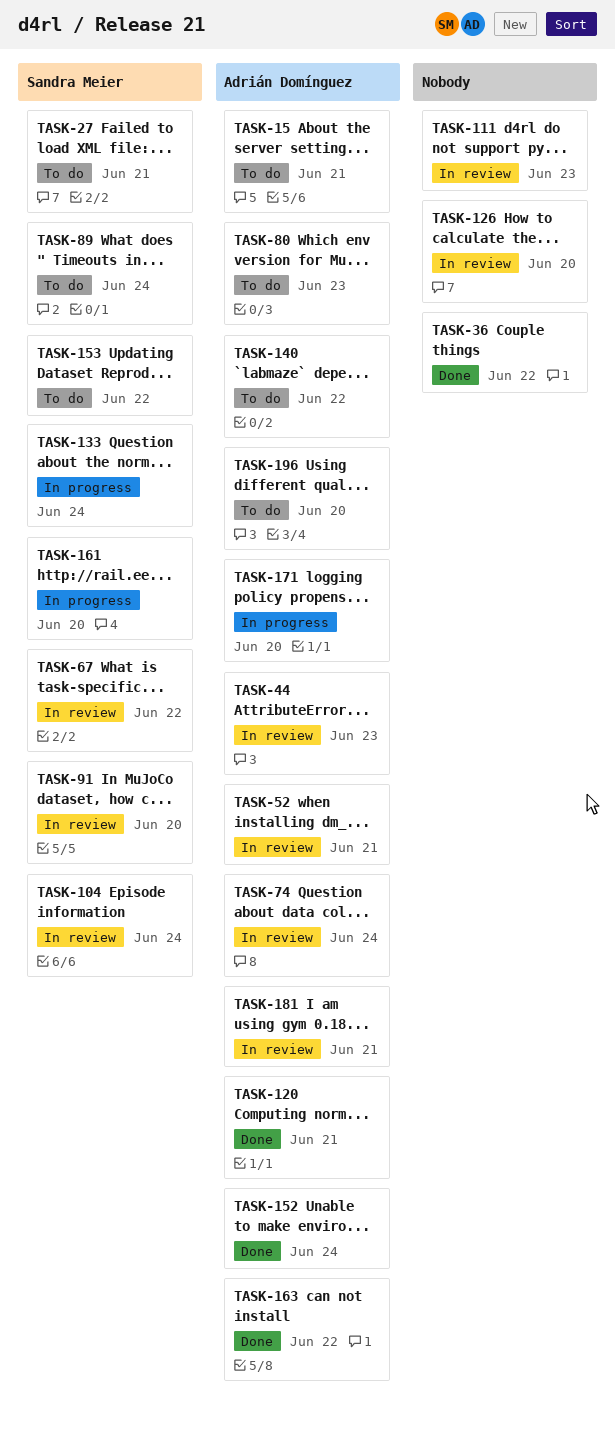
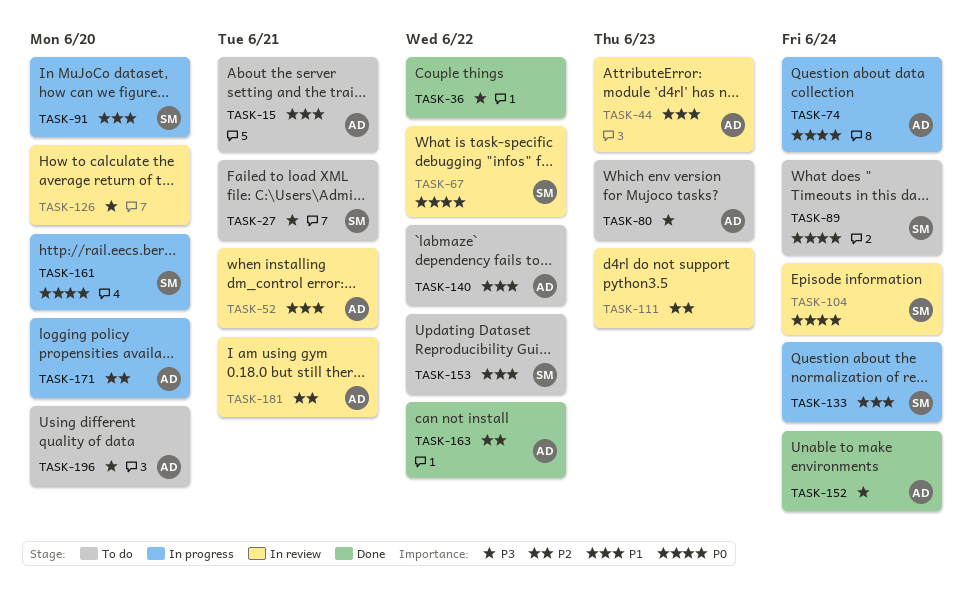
TASK-74, status: In review -> In progress
TASK-91, status: In review -> In progress
TASK-120: present -> none

